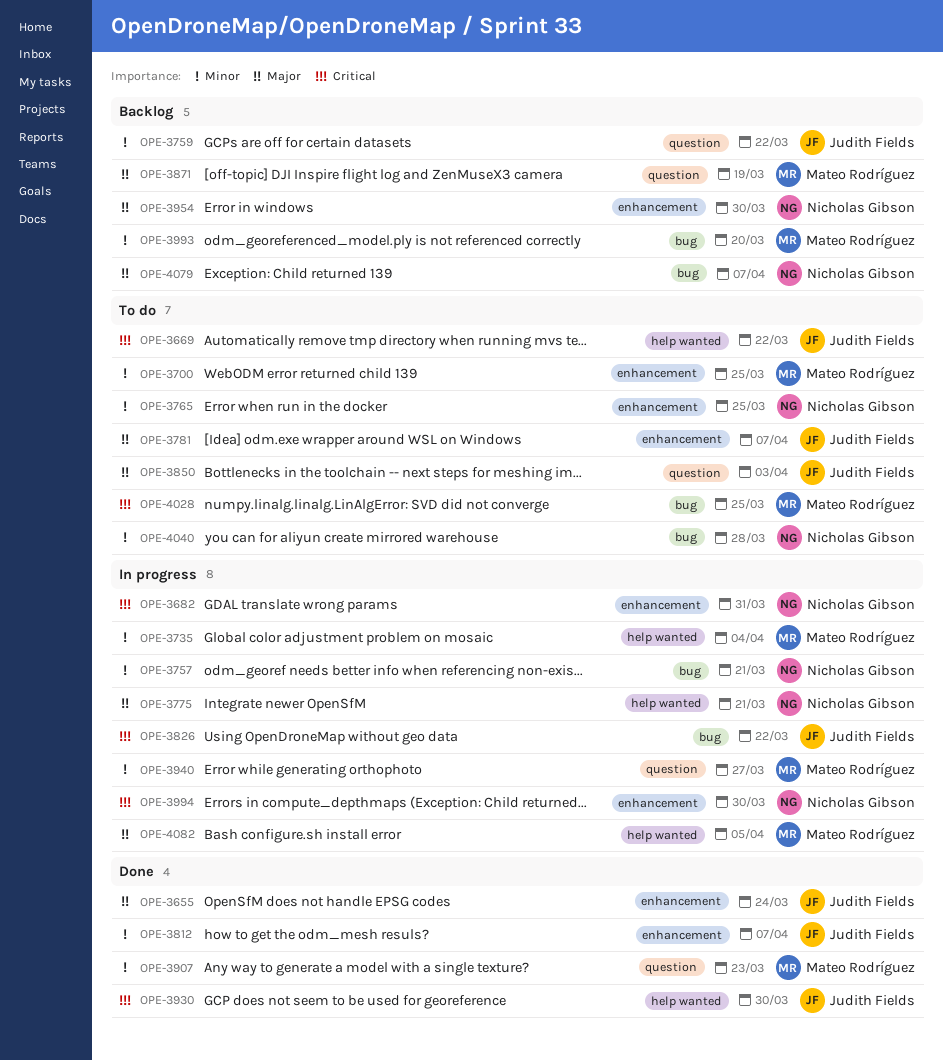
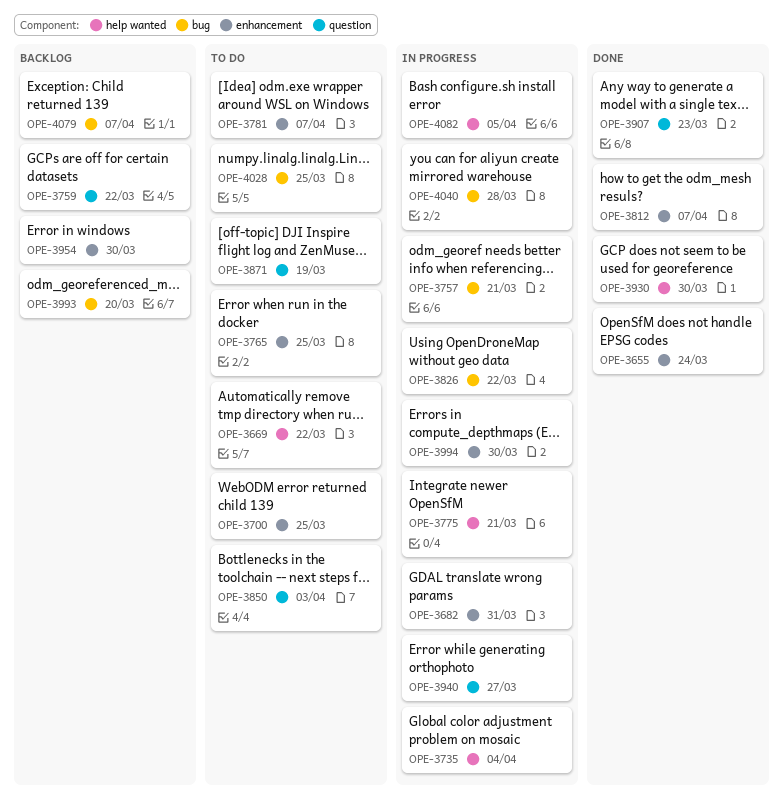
OPE-3871, status: Backlog -> To do
OPE-4040, status: To do -> In progress

